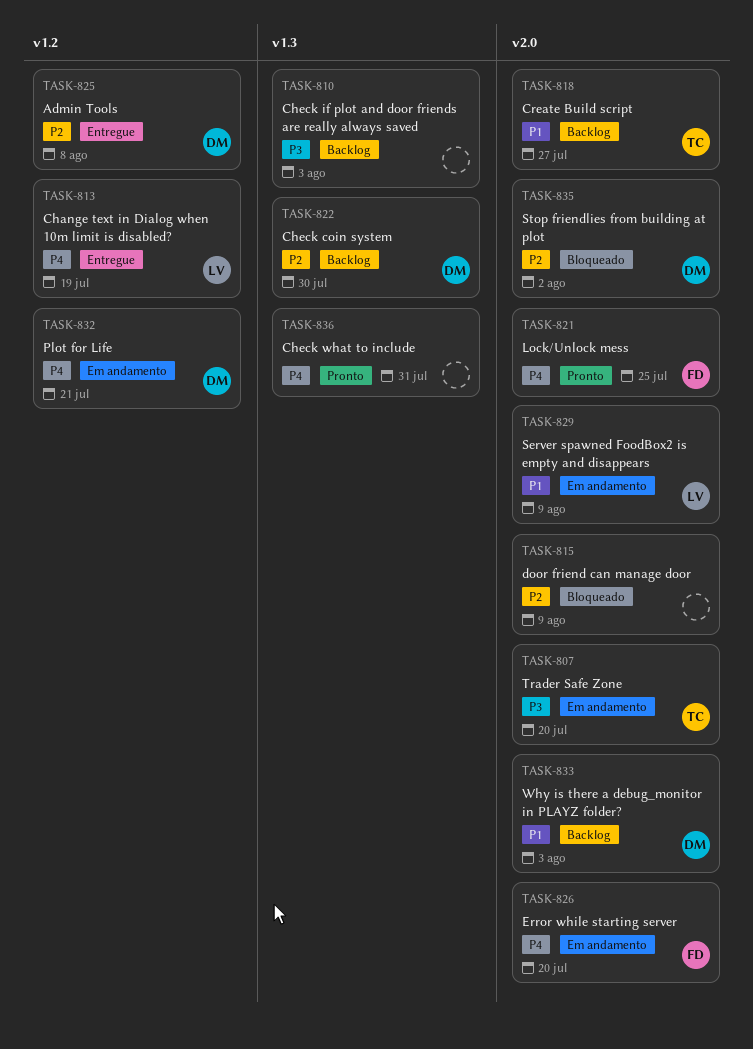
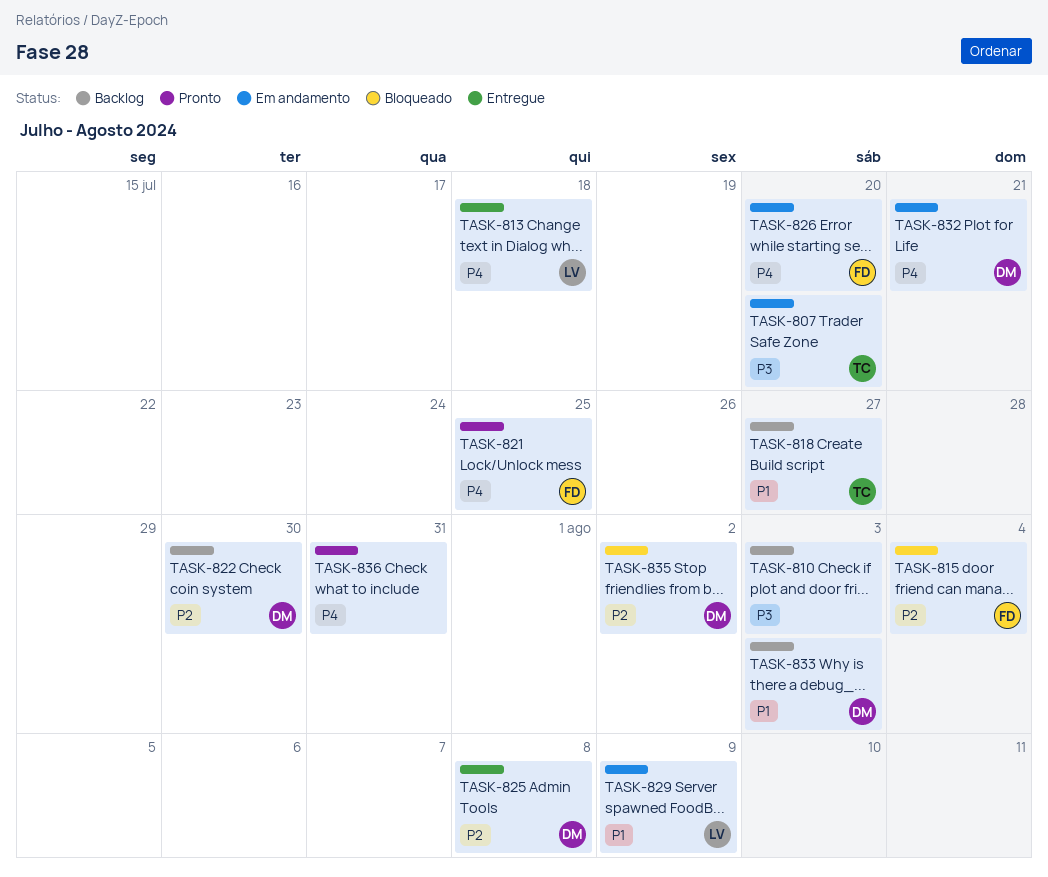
TASK-813, due: Jul 19 -> Jul 18
TASK-815, owner: none -> FD
TASK-815, due: Aug 9 -> Aug 4

